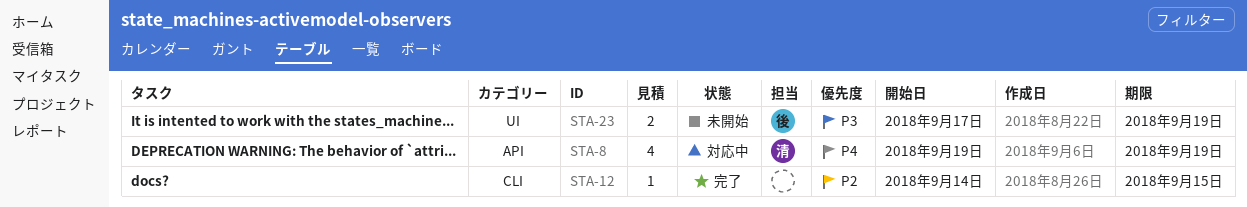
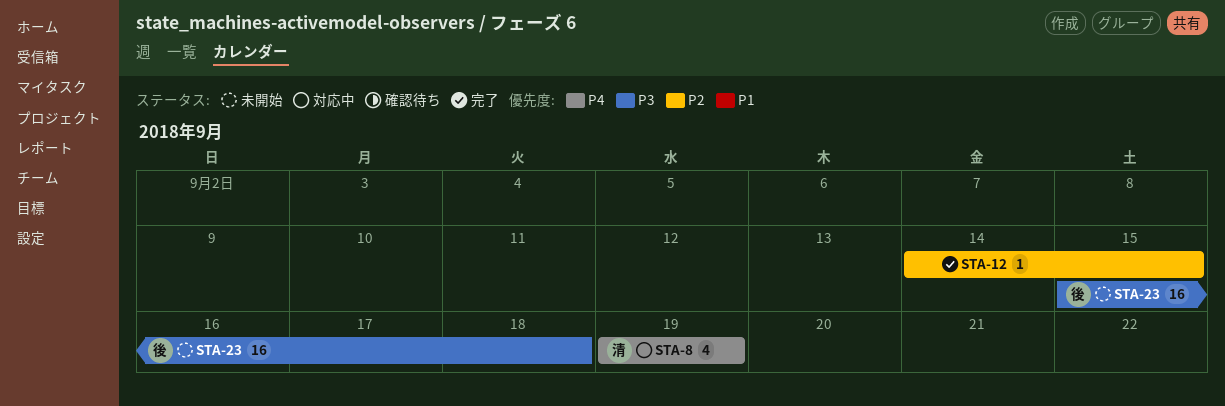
STA-23, estimate: 2 -> 16
STA-23, start: Sep 17 -> Sep 15
STA-23, due: Sep 19 -> Sep 18

